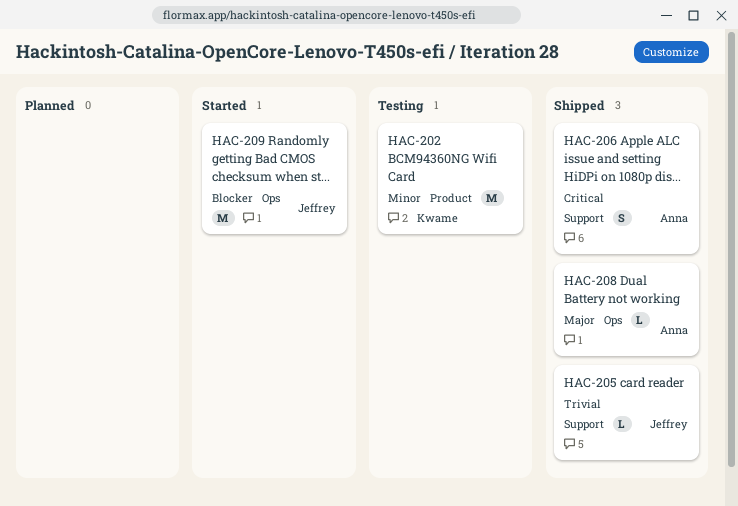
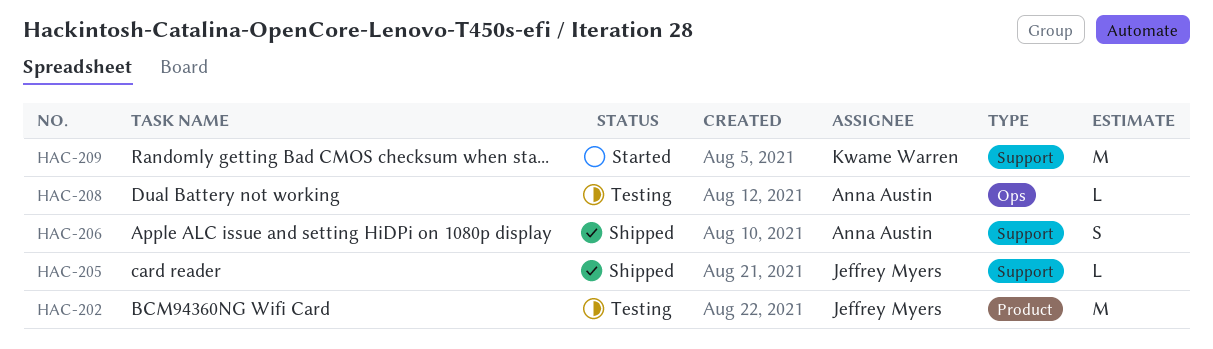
HAC-202, owner: Kwame Warren -> Jeffrey Myers
HAC-208, status: Shipped -> Testing
HAC-209, owner: Jeffrey Myers -> Kwame Warren
HAC-209, label: Ops -> Support

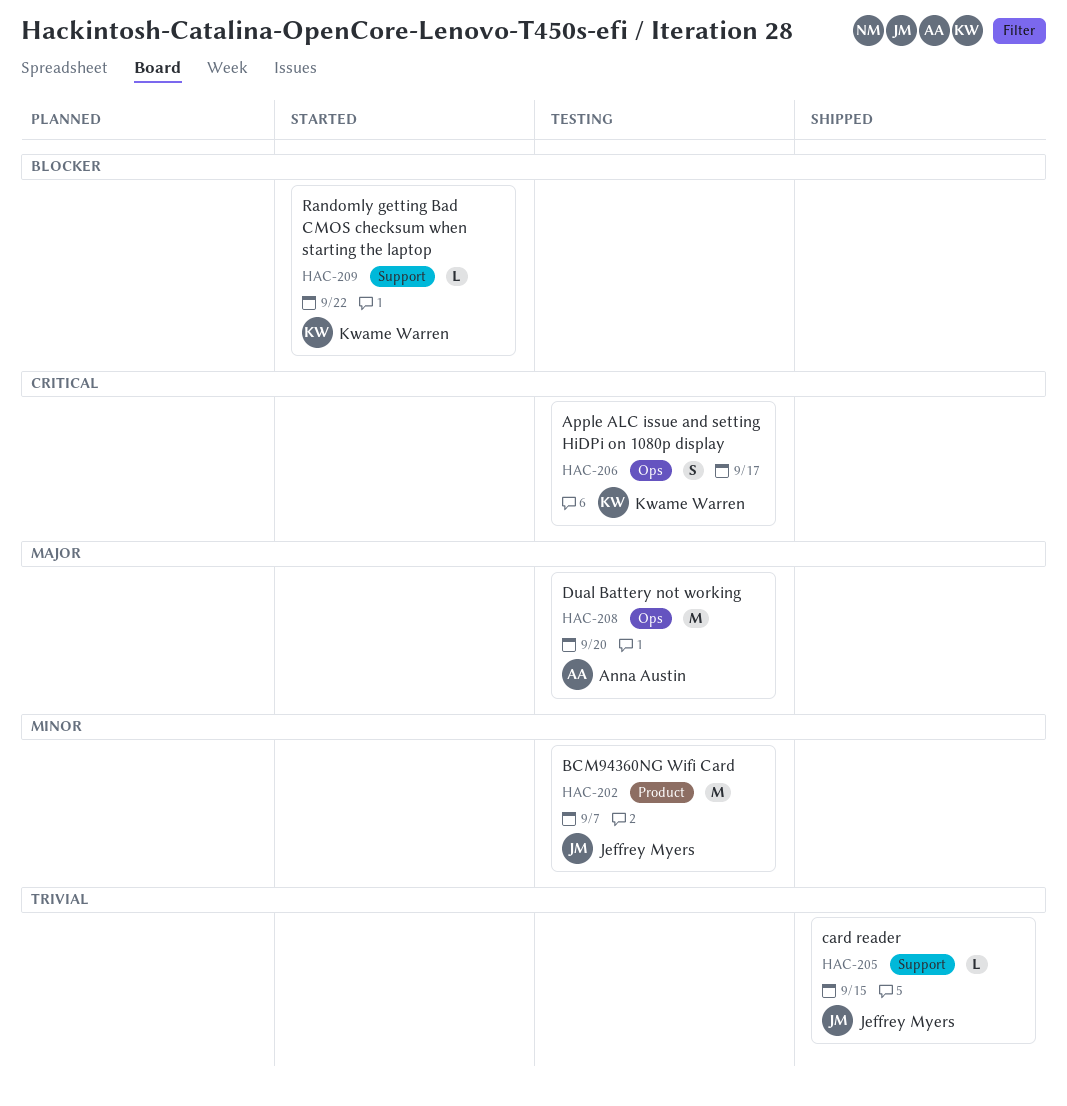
HAC-206, status: Shipped -> Testing
HAC-206, owner: Anna Austin -> Kwame Warren
HAC-206, label: Support -> Ops
HAC-208, estimate: L -> M
HAC-209, estimate: M -> L

